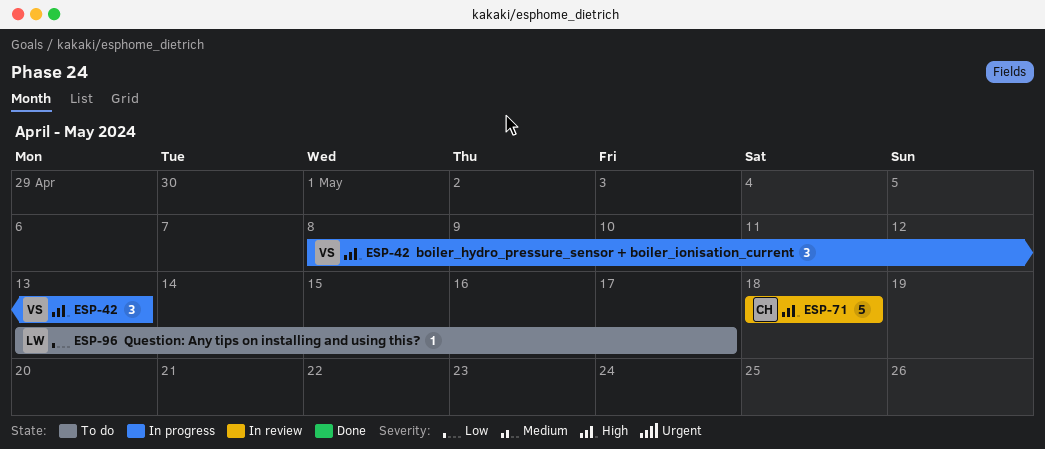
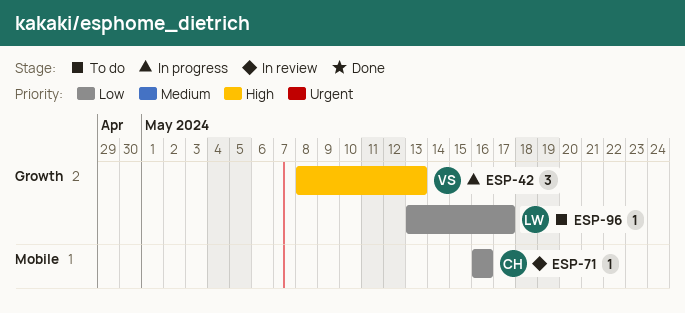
ESP-71, priority: High -> Low
ESP-71, estimate: 5 -> 1
ESP-71, start: May 18 -> May 16
ESP-71, due: May 18 -> May 16

